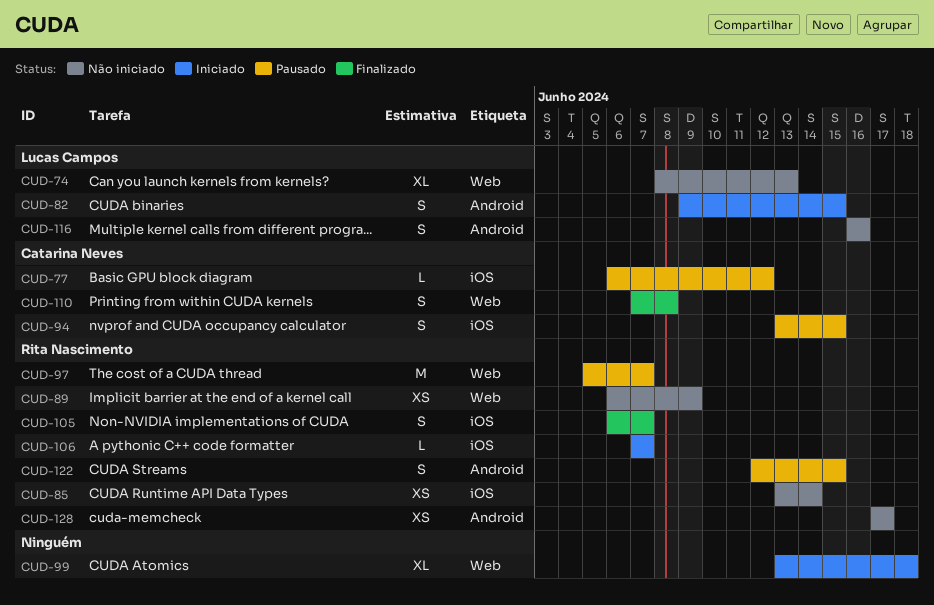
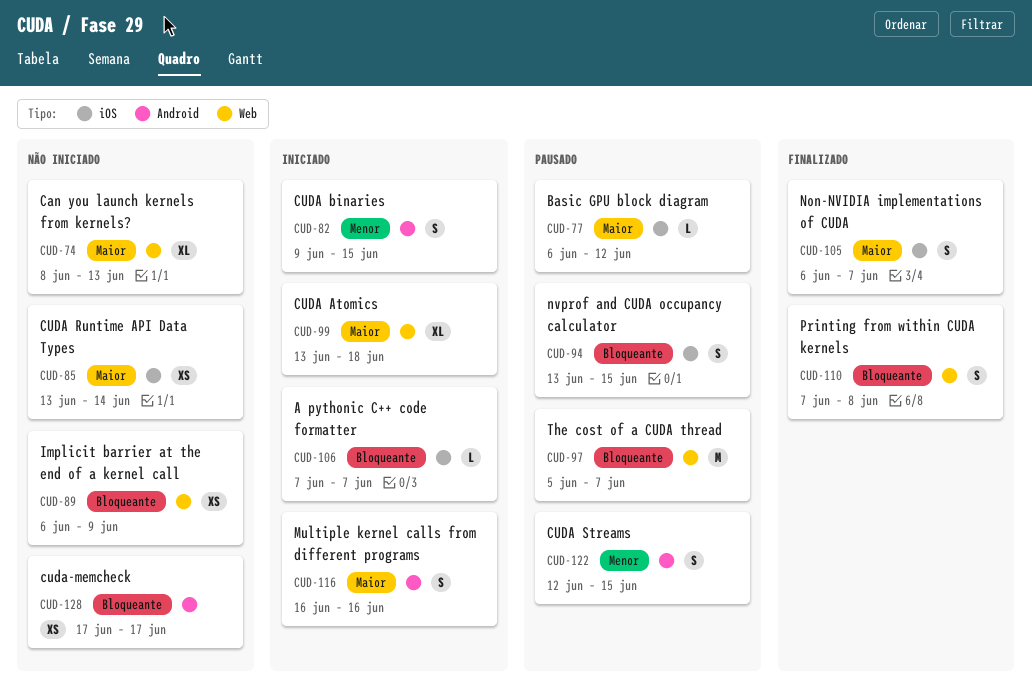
CUD-116, status: Não iniciado -> Iniciado

